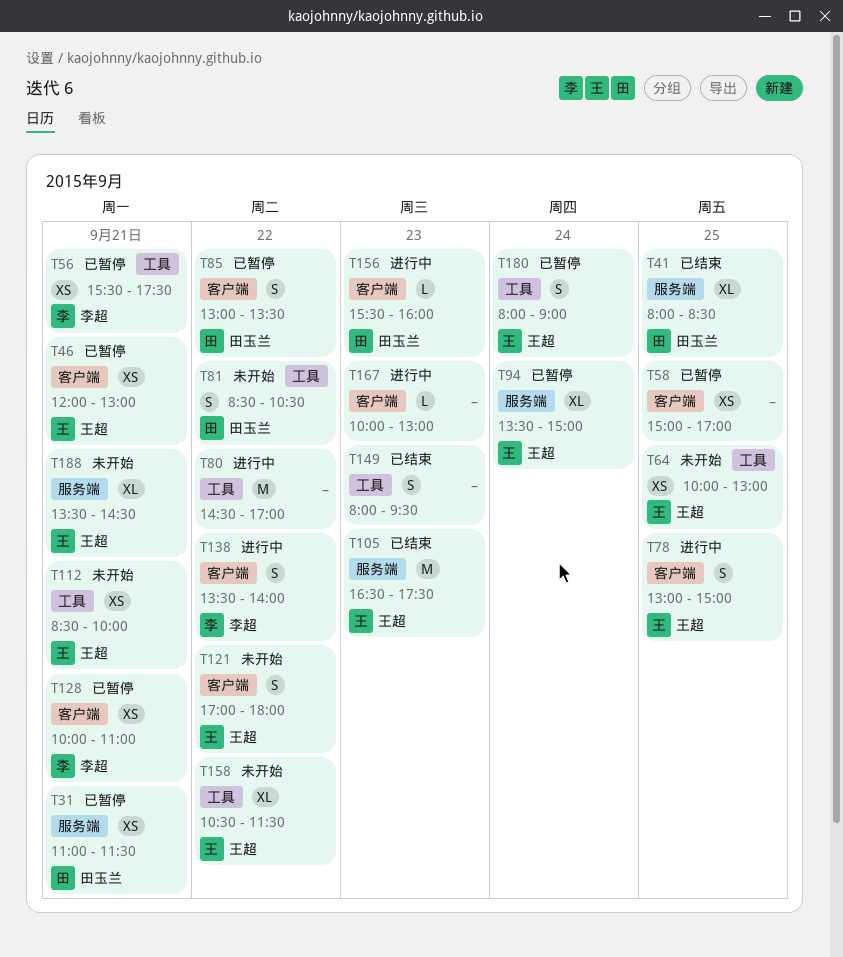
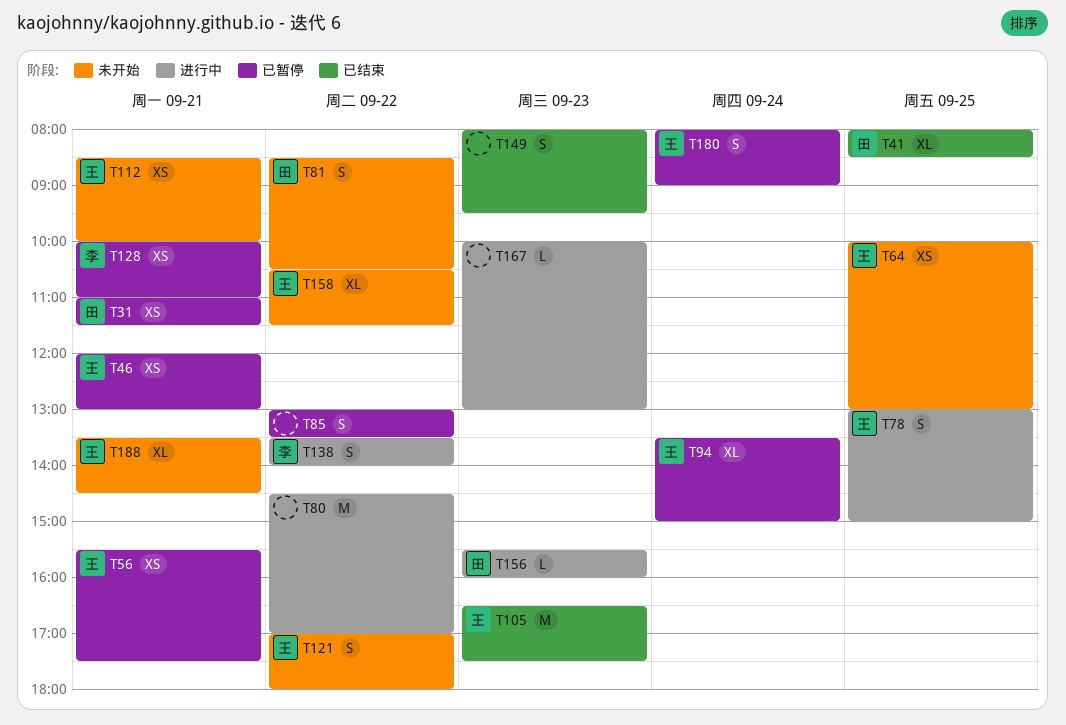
T56, owner: 李超 -> 王超
T58: present -> none
T85, owner: 田玉兰 -> none

